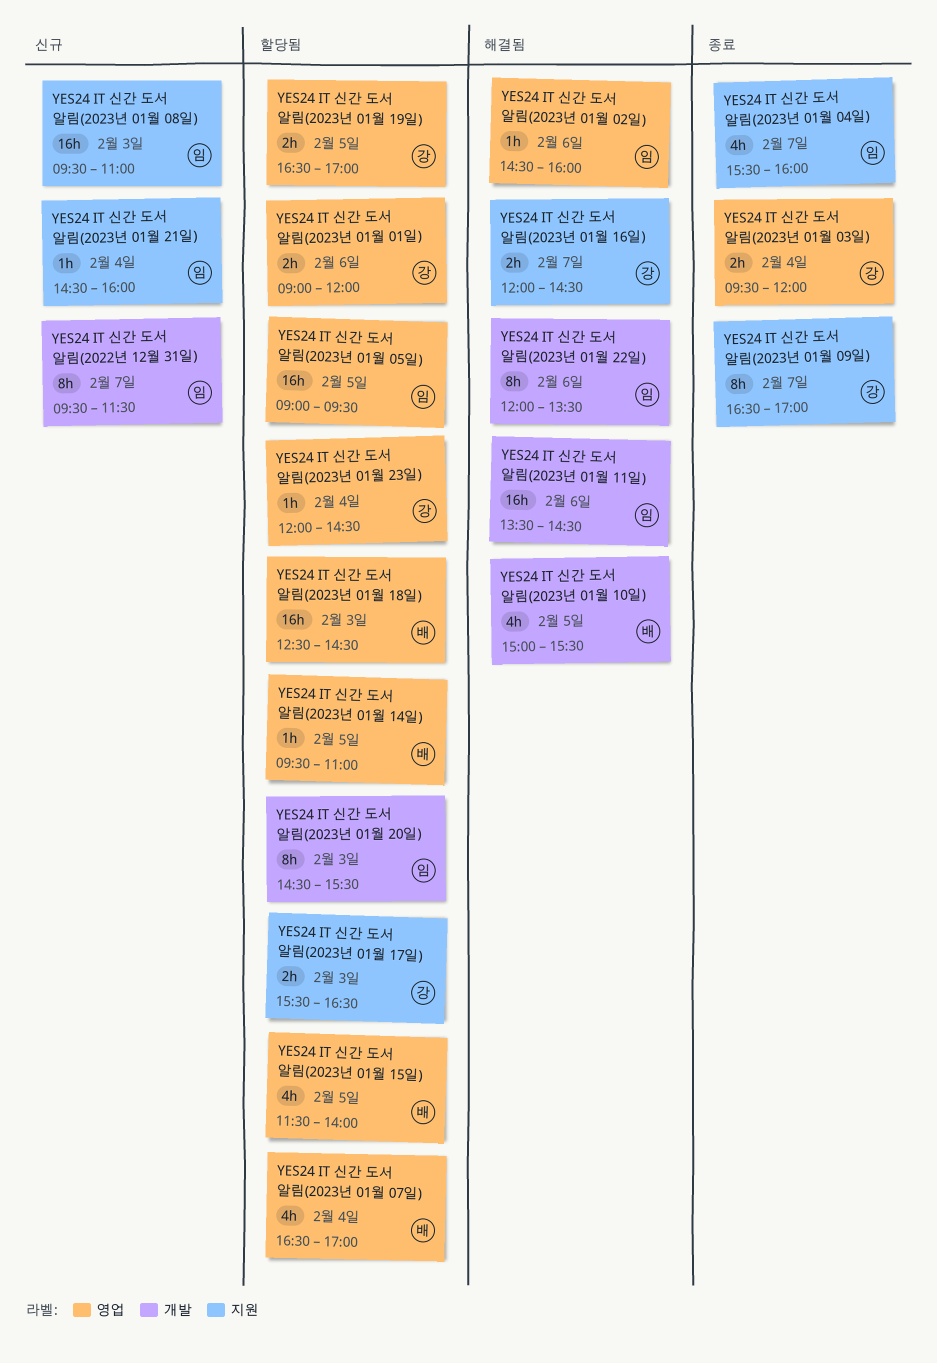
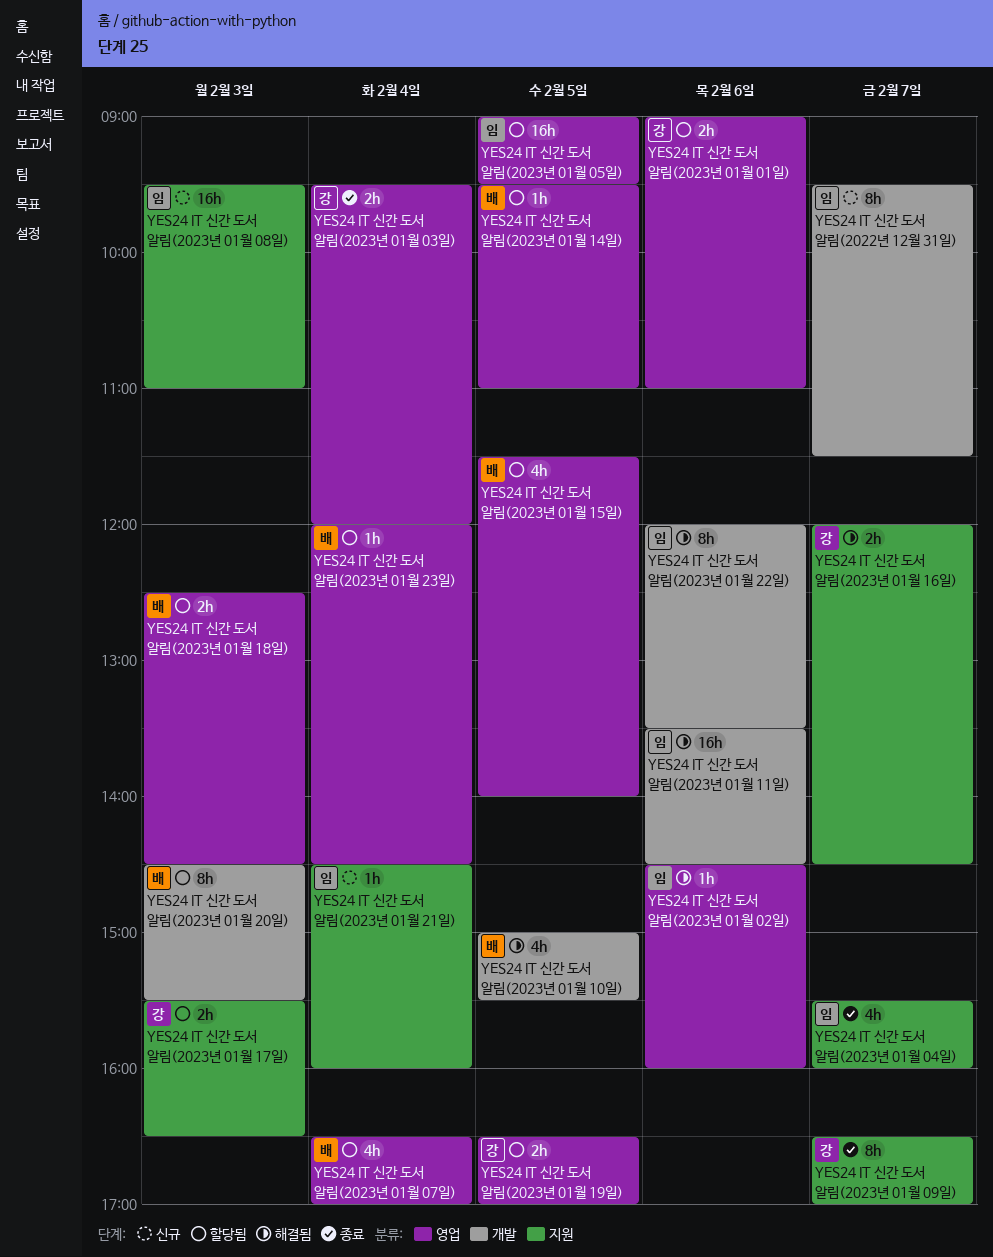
YES24 IT 신간 도서 알림(2023년 01월 01일), ends: 12:00 -> 11:00
YES24 IT 신간 도서 알림(2023년 01월 18일), estimate: 16h -> 2h
YES24 IT 신간 도서 알림(2023년 01월 20일), owner: 임 -> 배
YES24 IT 신간 도서 알림(2023년 01월 23일), owner: 강 -> 배

